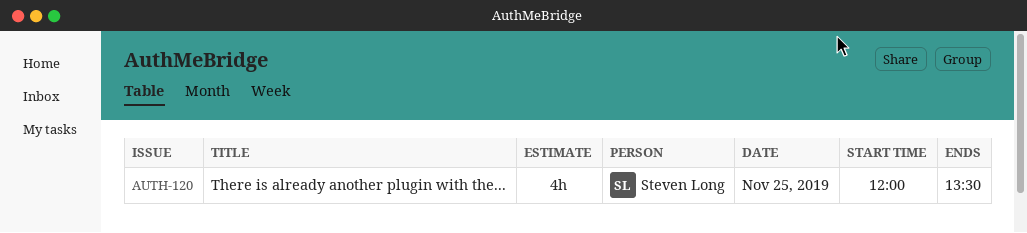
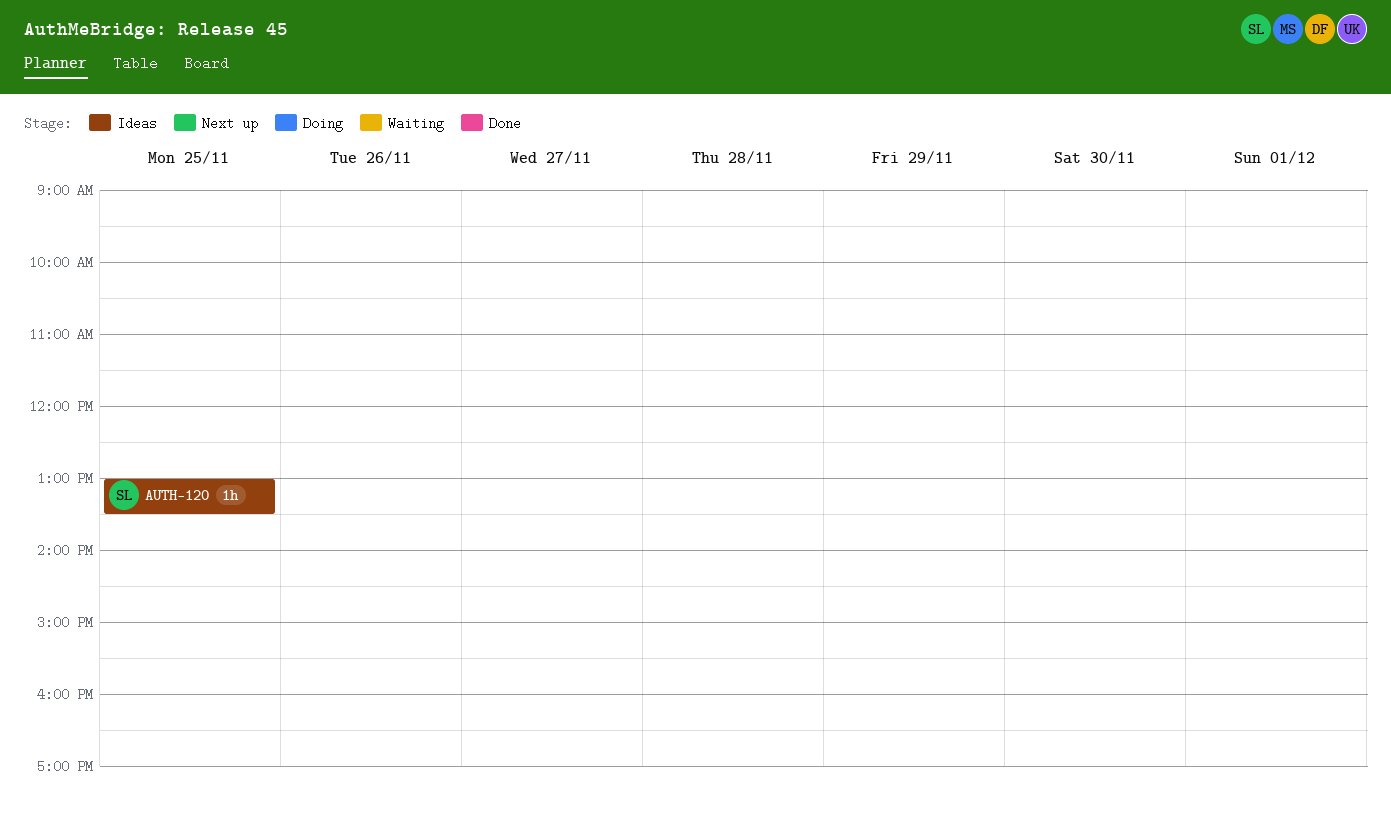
AUTH-120, estimate: 4h -> 1h
AUTH-120, begins: 12:00 -> 13:00

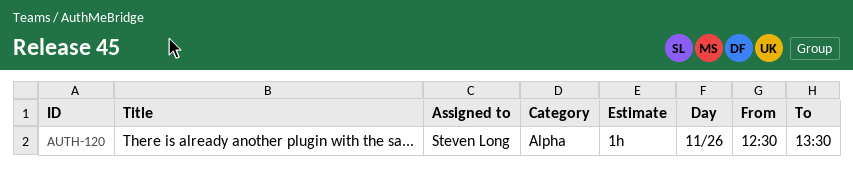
AUTH-120, day: Nov 25 -> Nov 26
AUTH-120, begins: 13:00 -> 12:30

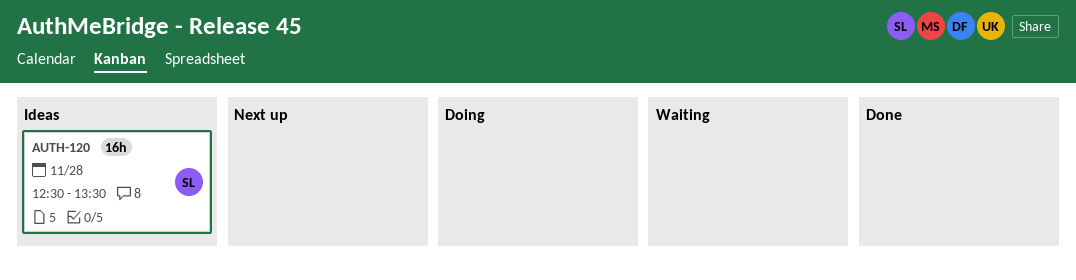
AUTH-120, estimate: 1h -> 16h
AUTH-120, day: Nov 26 -> Nov 28

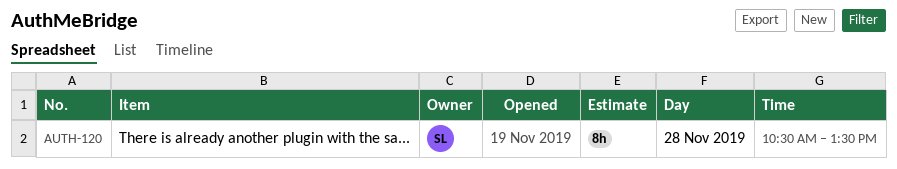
AUTH-120, estimate: 16h -> 8h
AUTH-120, begins: 12:30 -> 10:30

